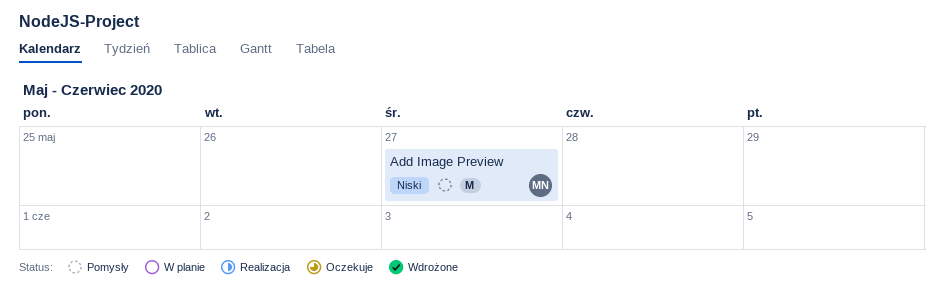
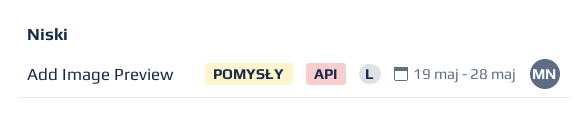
Add Image Preview, estimate: M -> L
Add Image Preview, due: May 27 -> May 28

